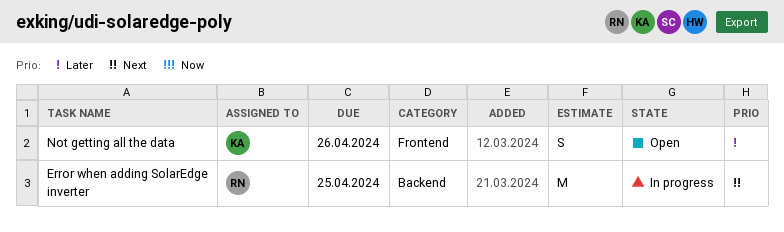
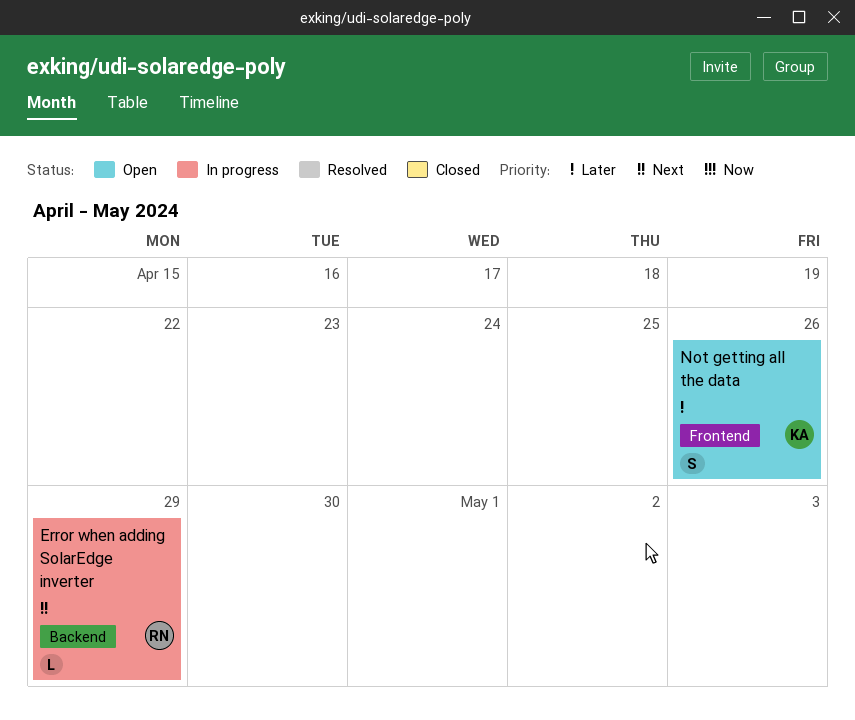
Error when adding SolarEdge inverter, estimate: M -> L
Error when adding SolarEdge inverter, due: Apr 25 -> Apr 29

